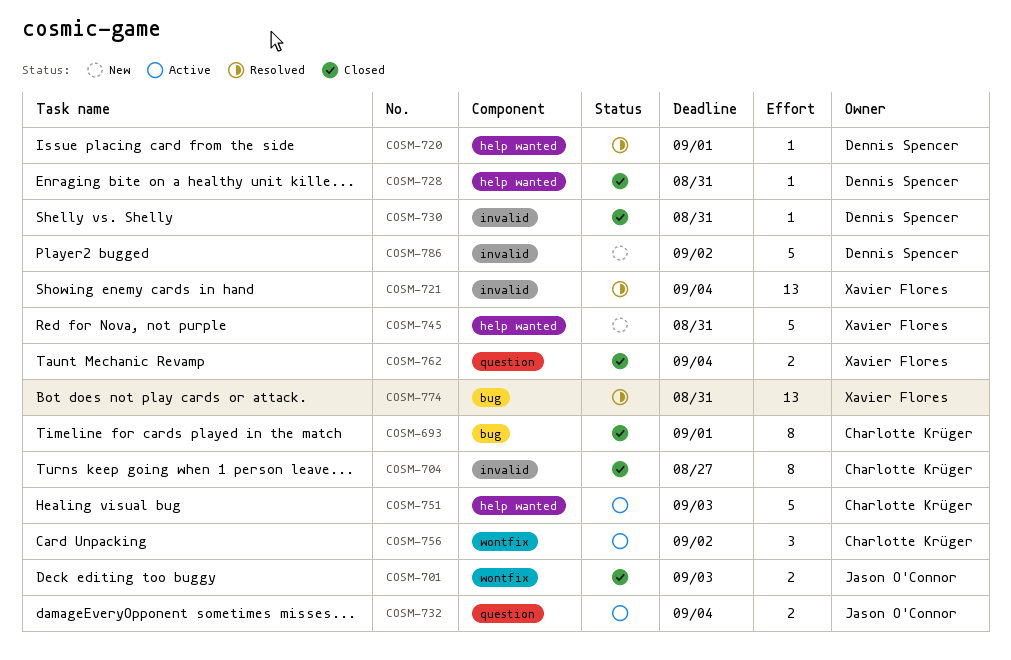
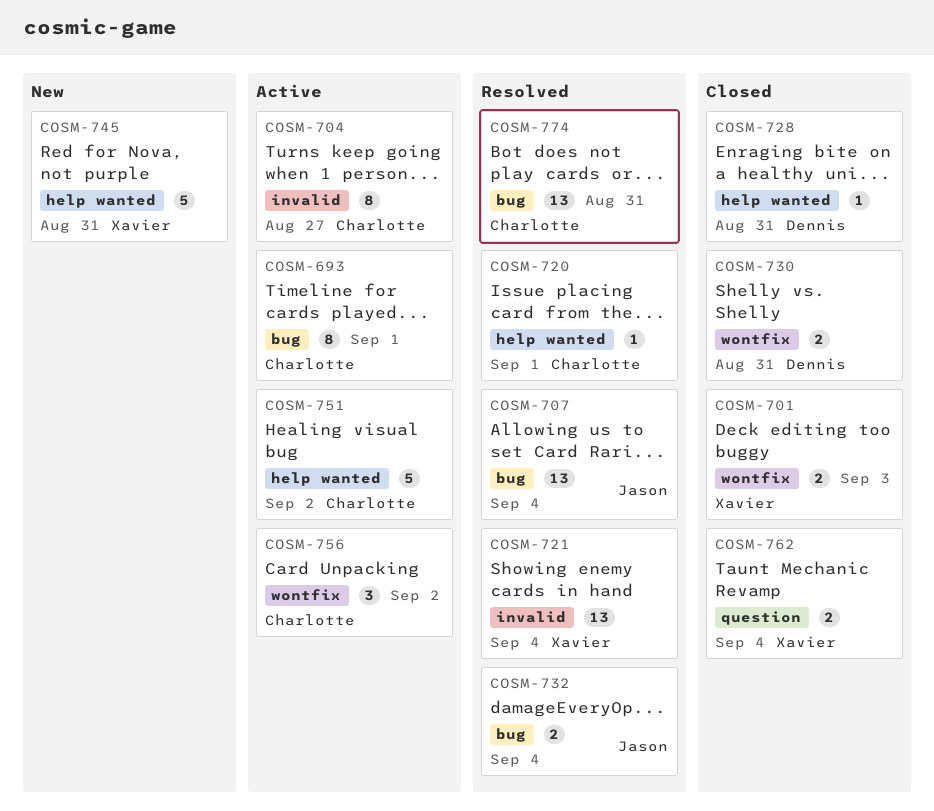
COSM-693, status: Closed -> Active
COSM-701, owner: Jason O'Connor -> Xavier Flores
COSM-704, status: Closed -> Active
COSM-707: none -> present
COSM-720, owner: Dennis Spencer -> Charlotte Krüger
COSM-730, label: invalid -> wontfix
COSM-730, estimate: 1 -> 2
COSM-732, status: Active -> Resolved
COSM-732, label: question -> bug
COSM-751, due: Sep 3 -> Sep 2
COSM-774, owner: Xavier Flores -> Charlotte Krüger
COSM-786: present -> none

